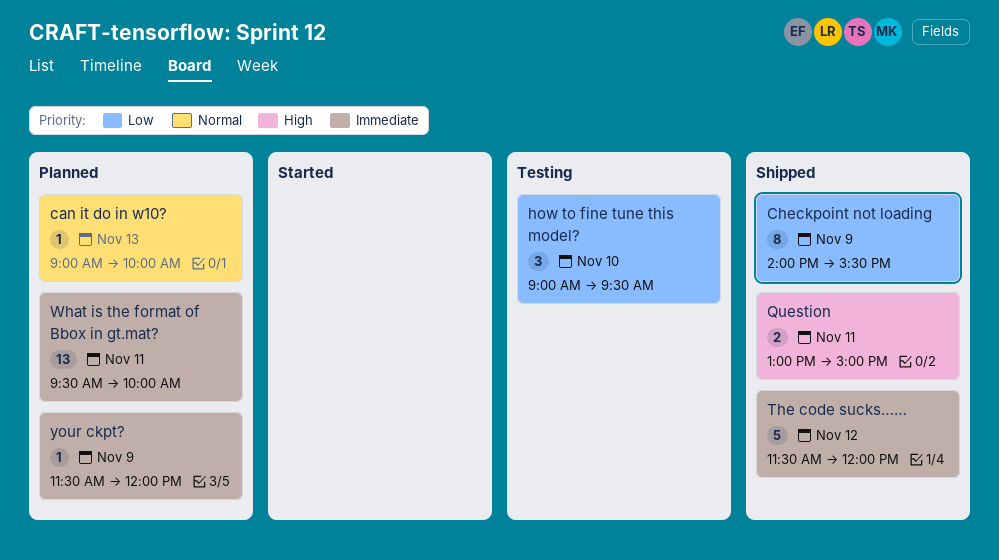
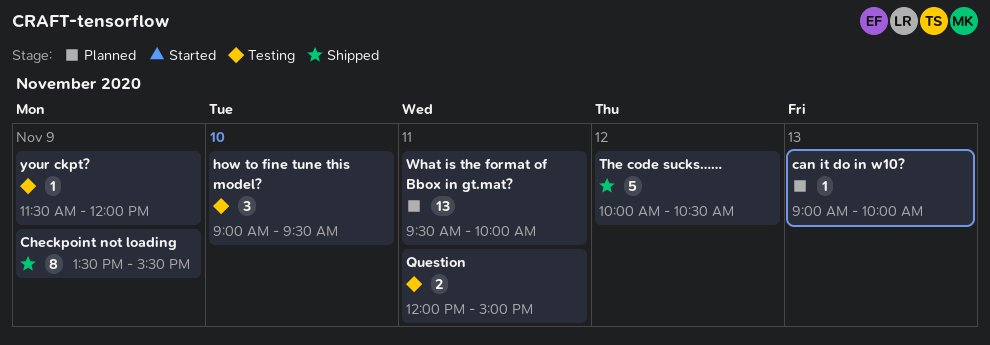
Checkpoint not loading, begins: 14:00 -> 13:30
Question, status: Shipped -> Testing
Question, begins: 13:00 -> 12:00
The code sucks……, begins: 11:30 -> 10:00
The code sucks……, ends: 12:00 -> 10:30
your ckpt?, status: Planned -> Testing

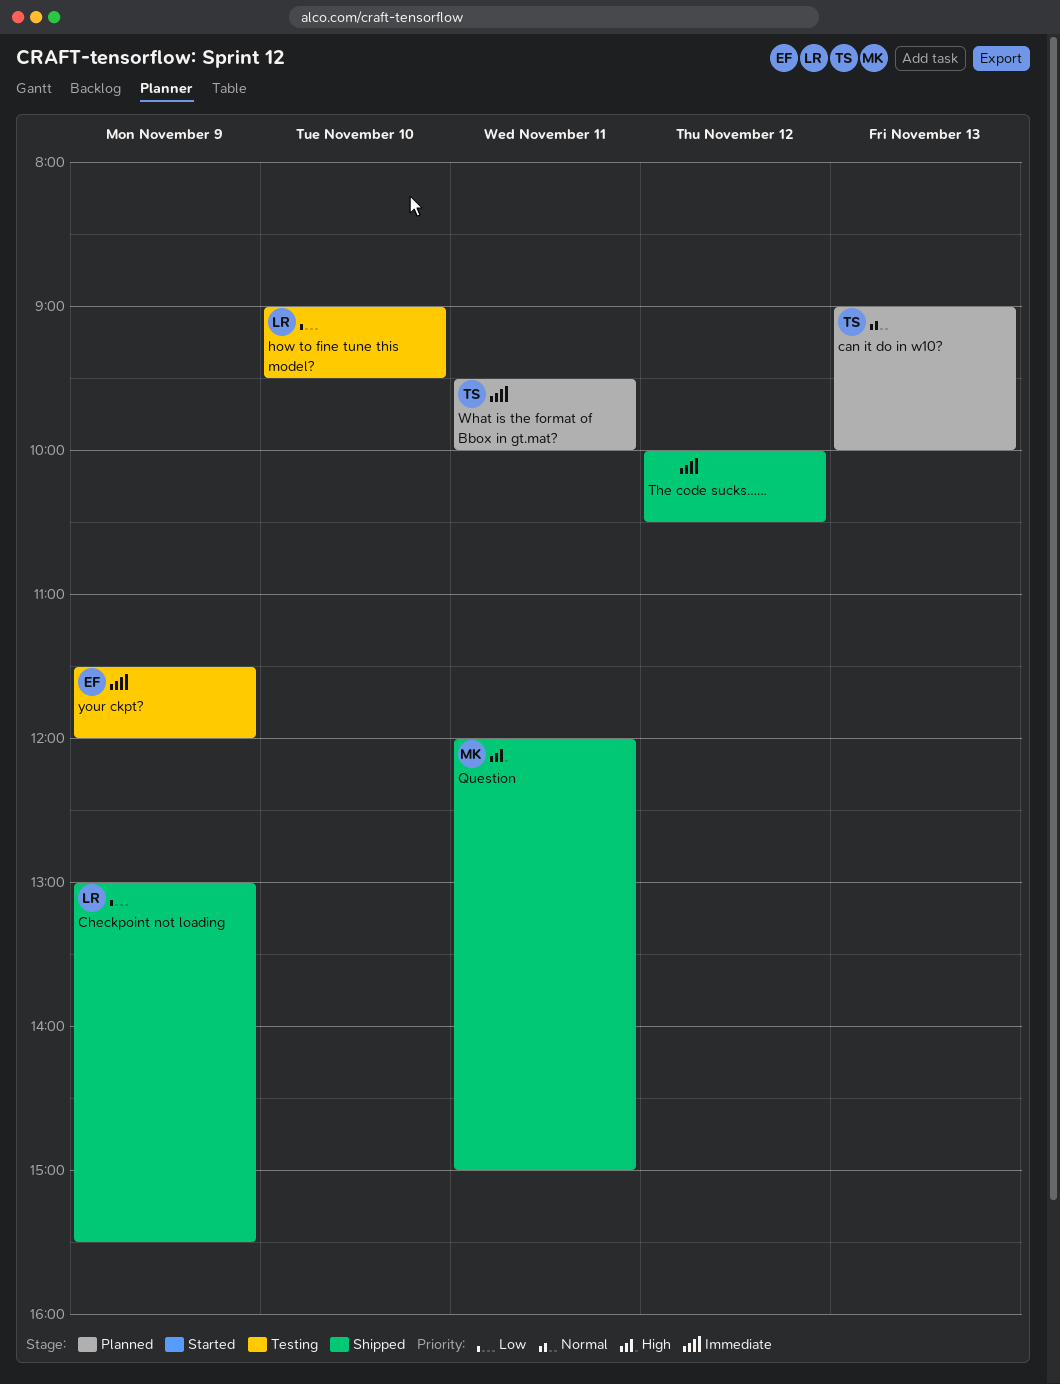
Checkpoint not loading, begins: 13:30 -> 13:00
Question, status: Testing -> Shipped

